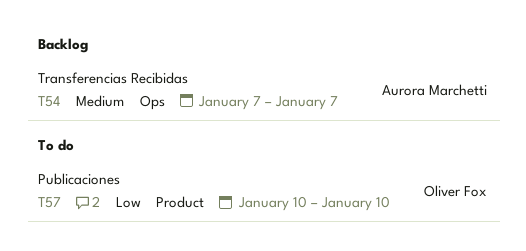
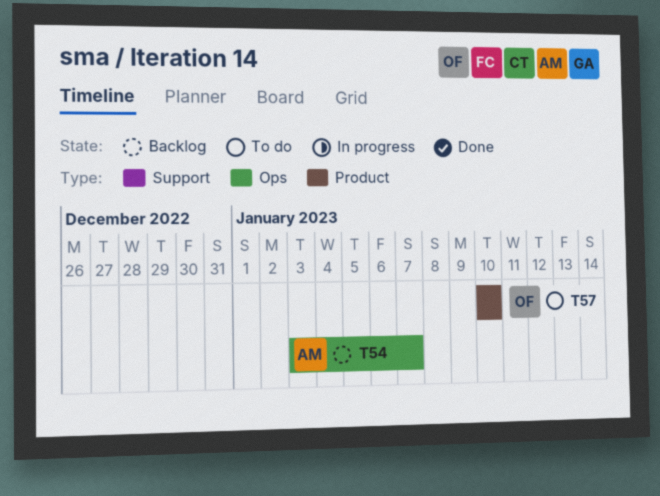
T54, start: Jan 7 -> Jan 3

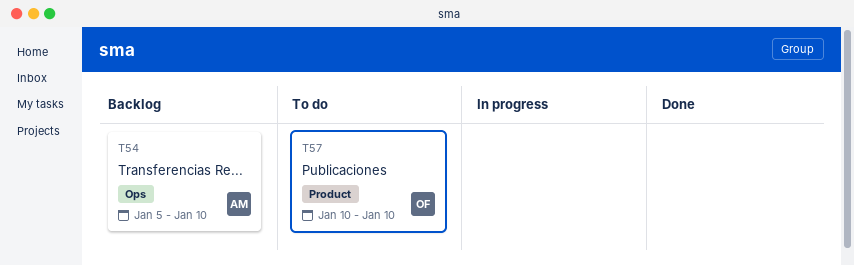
T54, start: Jan 3 -> Jan 5
T54, due: Jan 7 -> Jan 10

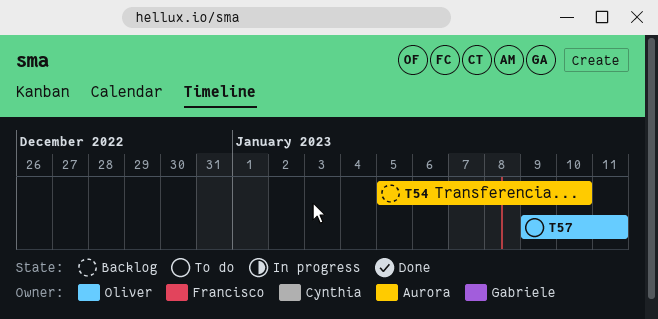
T57, start: Jan 10 -> Jan 9
T57, due: Jan 10 -> Jan 11

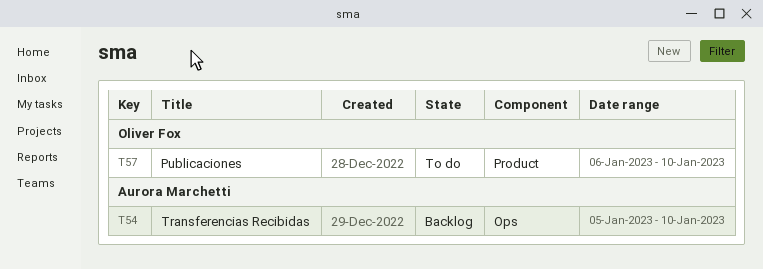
T57, start: Jan 9 -> Jan 6
T57, due: Jan 11 -> Jan 10

